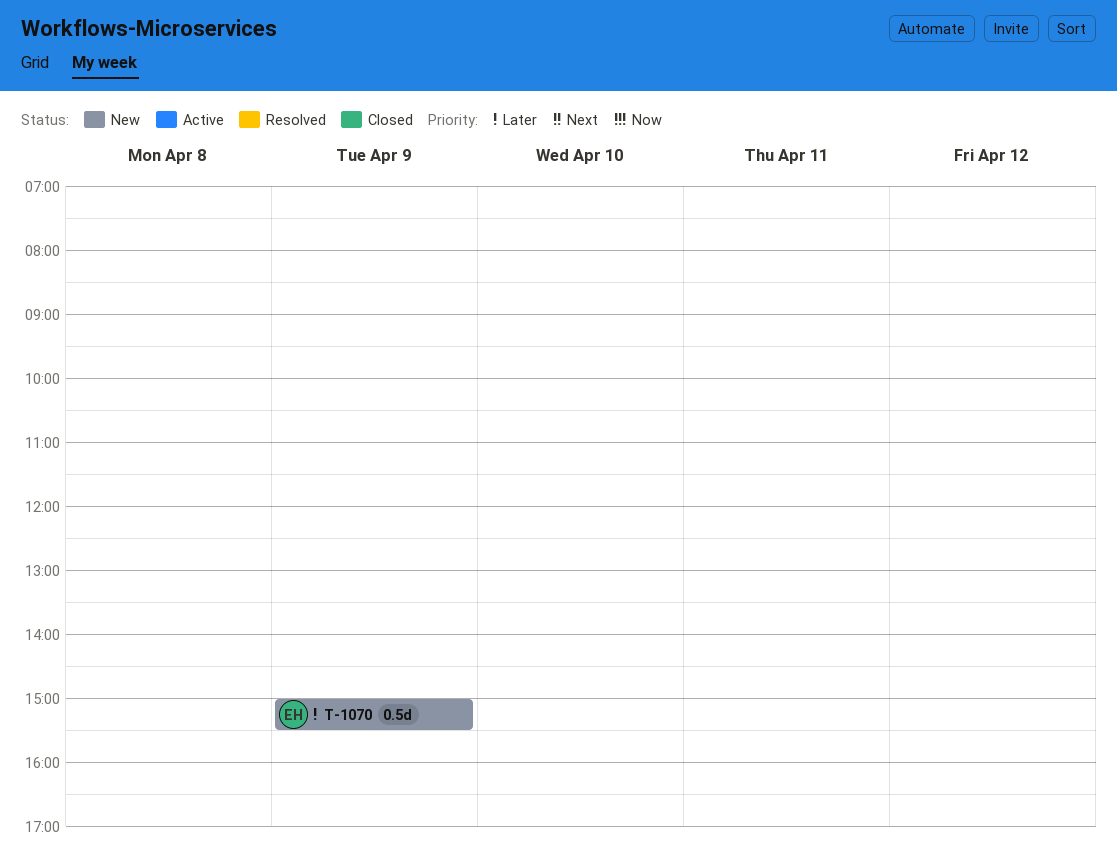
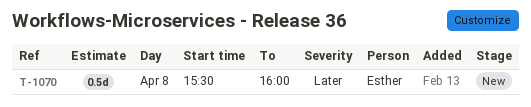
T-1070, day: Apr 9 -> Apr 8
T-1070, begins: 15:00 -> 15:30
T-1070, ends: 15:30 -> 16:00

